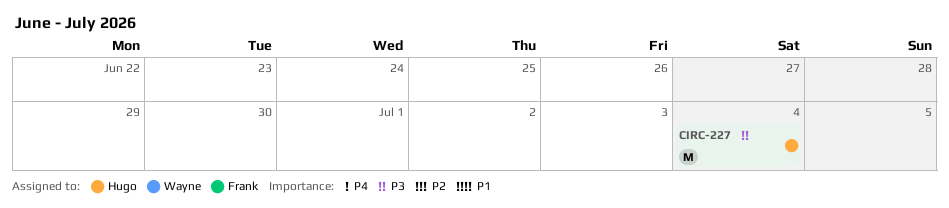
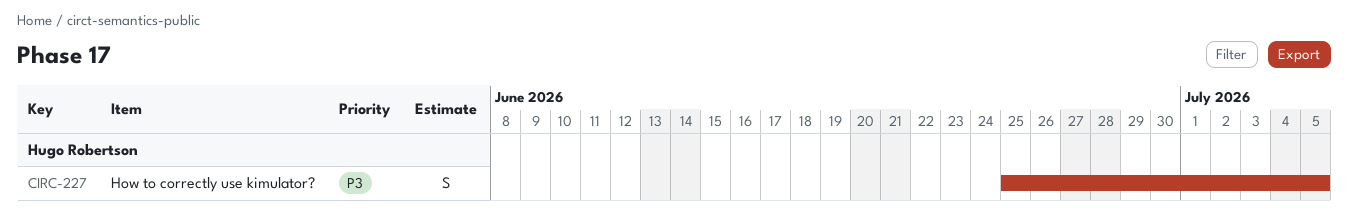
CIRC-227, estimate: M -> S
CIRC-227, due: Jul 4 -> Jul 5

